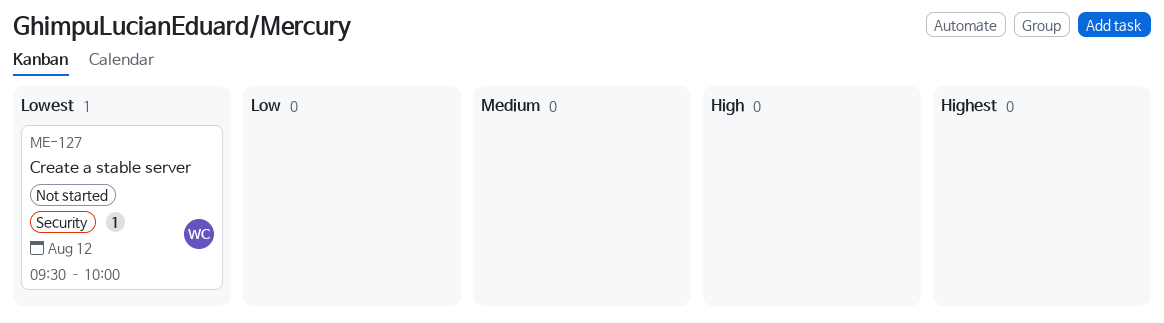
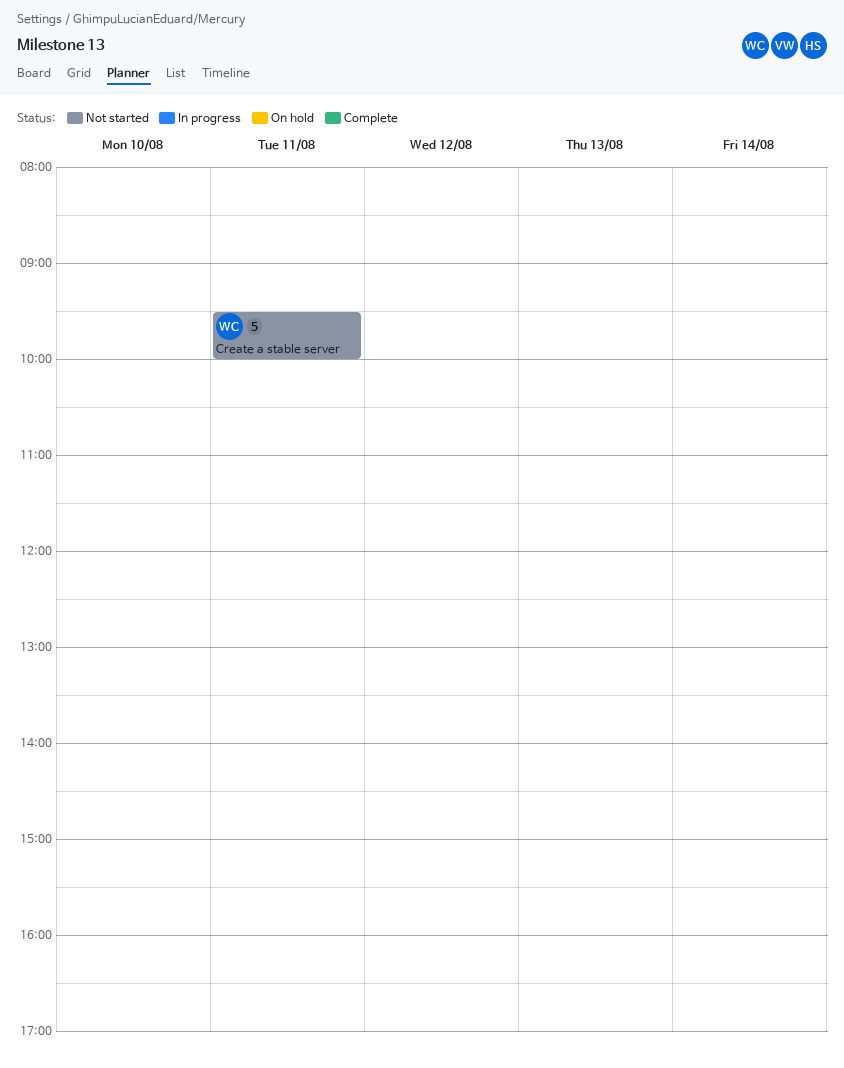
Create a stable server, estimate: 1 -> 5
Create a stable server, day: Aug 12 -> Aug 11

